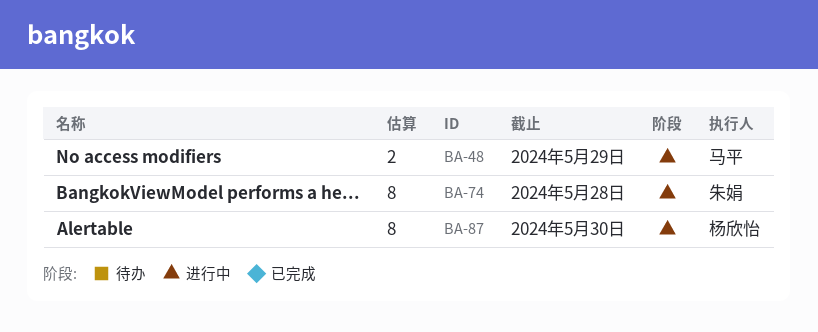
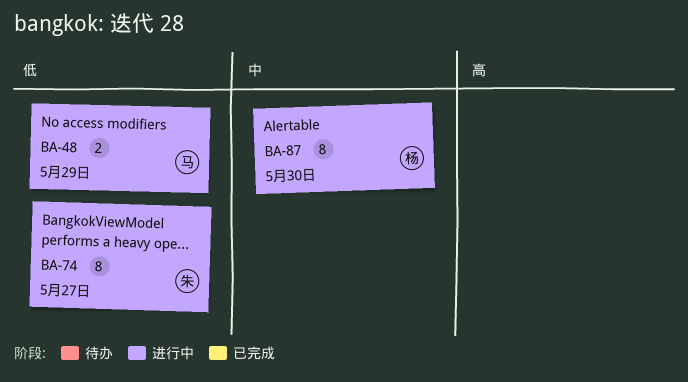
BA-74, due: May 28 -> May 27

